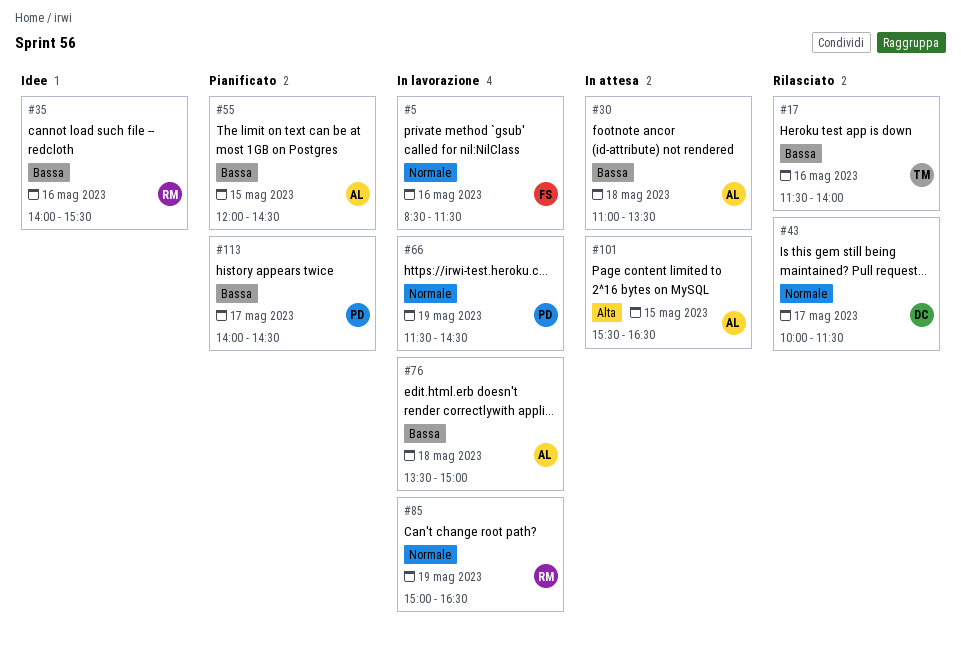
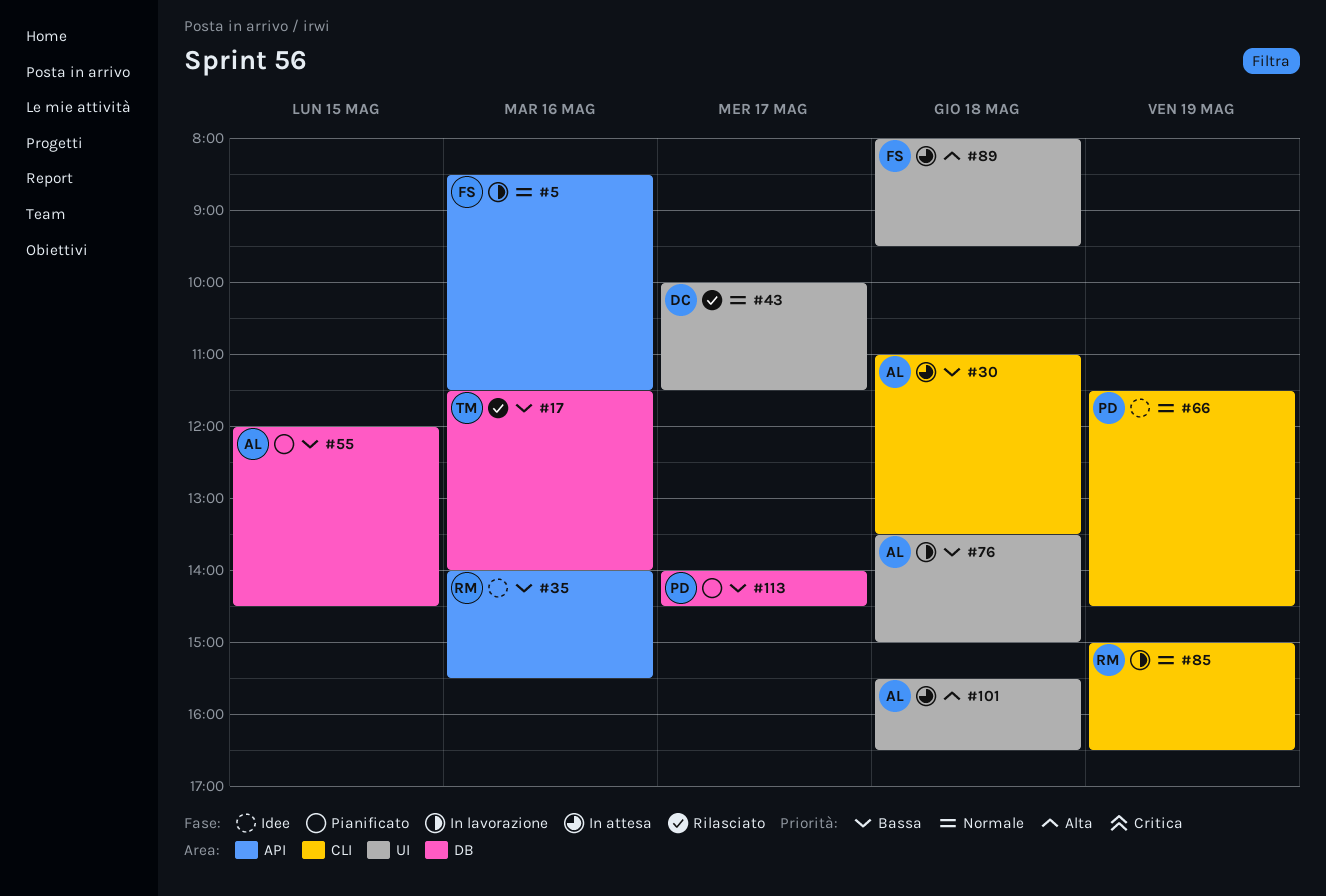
#66, status: In lavorazione -> Idee
#89: none -> present
#101, day: May 15 -> May 18

